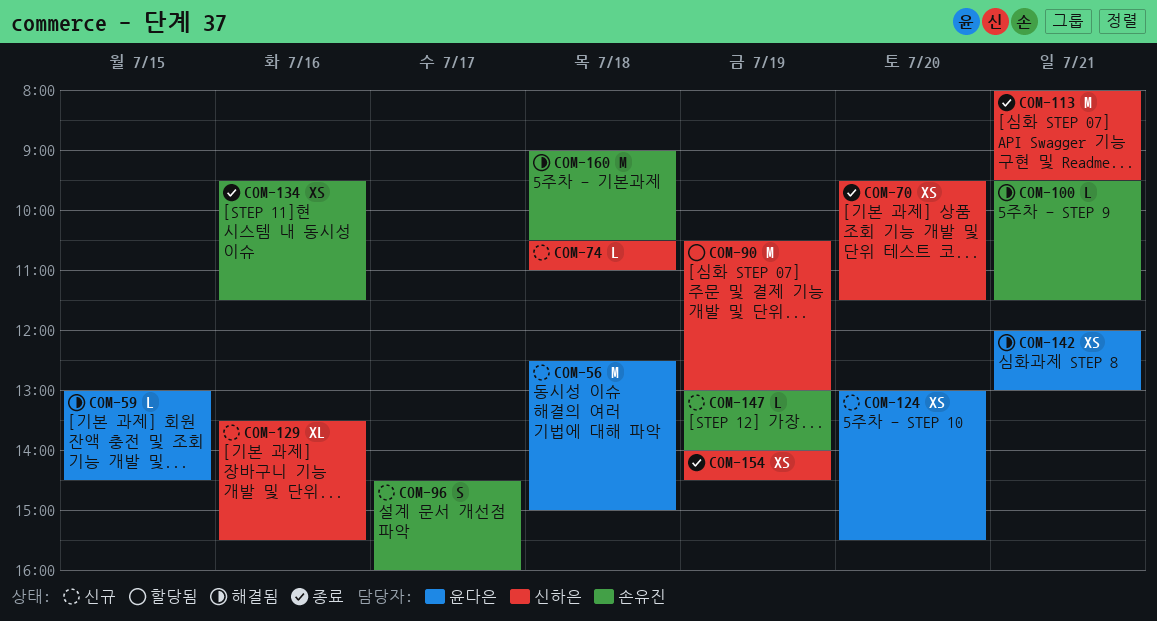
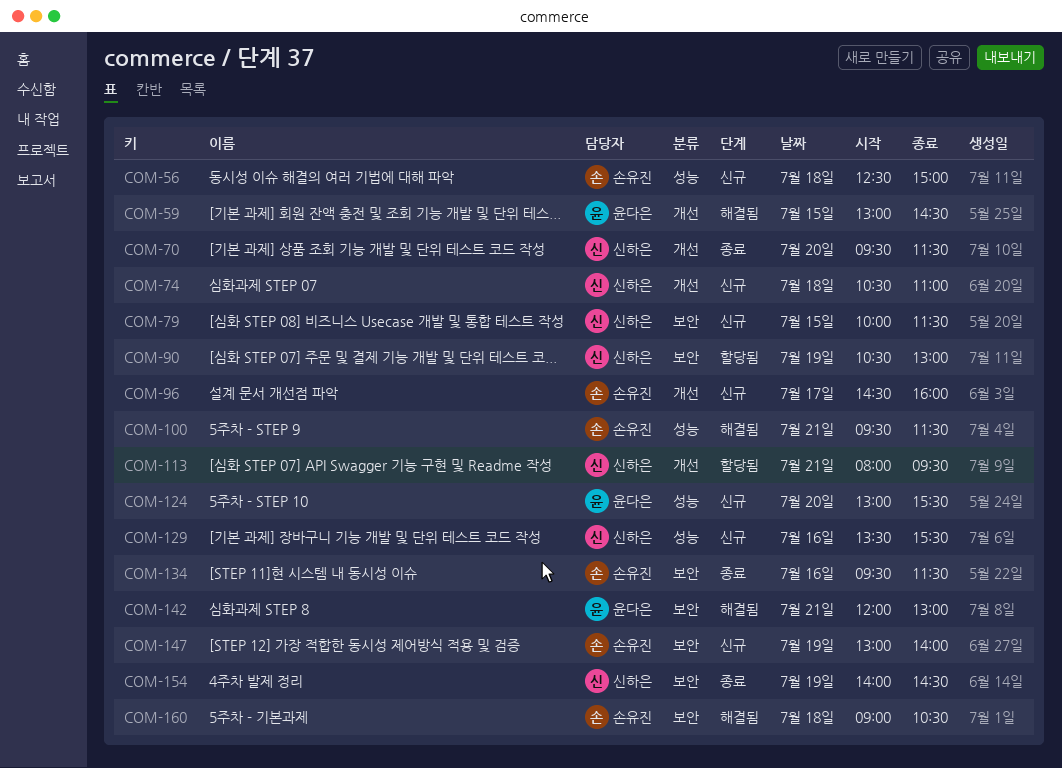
COM-56, owner: 윤다은 -> 손유진
COM-79: none -> present
COM-113, status: 종료 -> 할당됨

